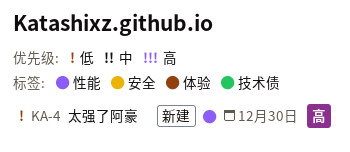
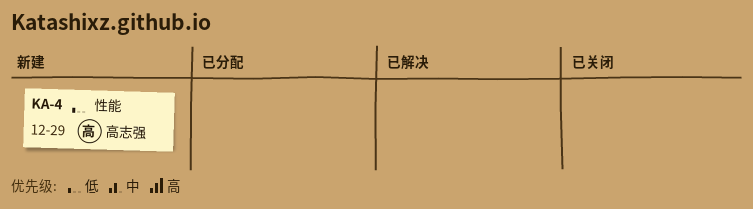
KA-4, due: Dec 30 -> Dec 29

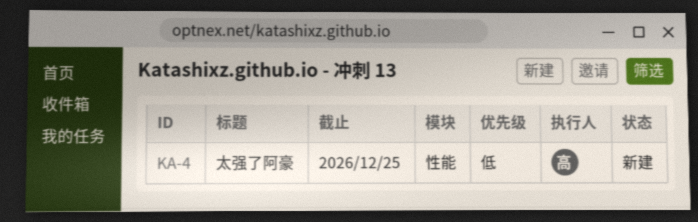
KA-4, due: Dec 29 -> Dec 25

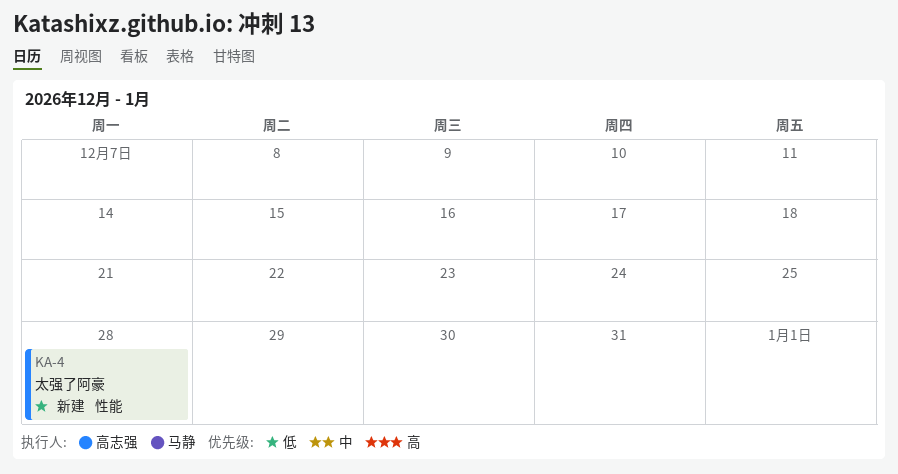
KA-4, due: Dec 25 -> Dec 28

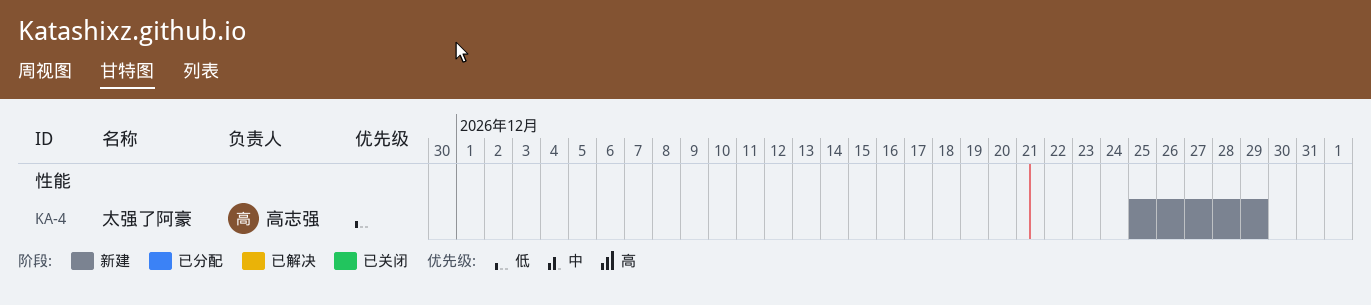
KA-4, due: Dec 28 -> Dec 29

